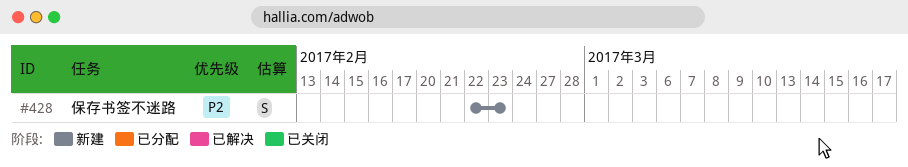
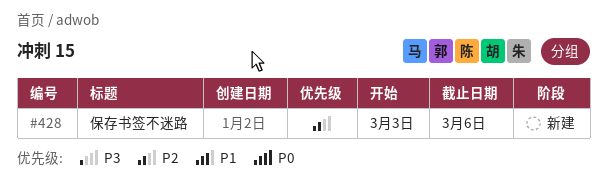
#428, start: Feb 22 -> Mar 3
#428, due: Feb 23 -> Mar 6

